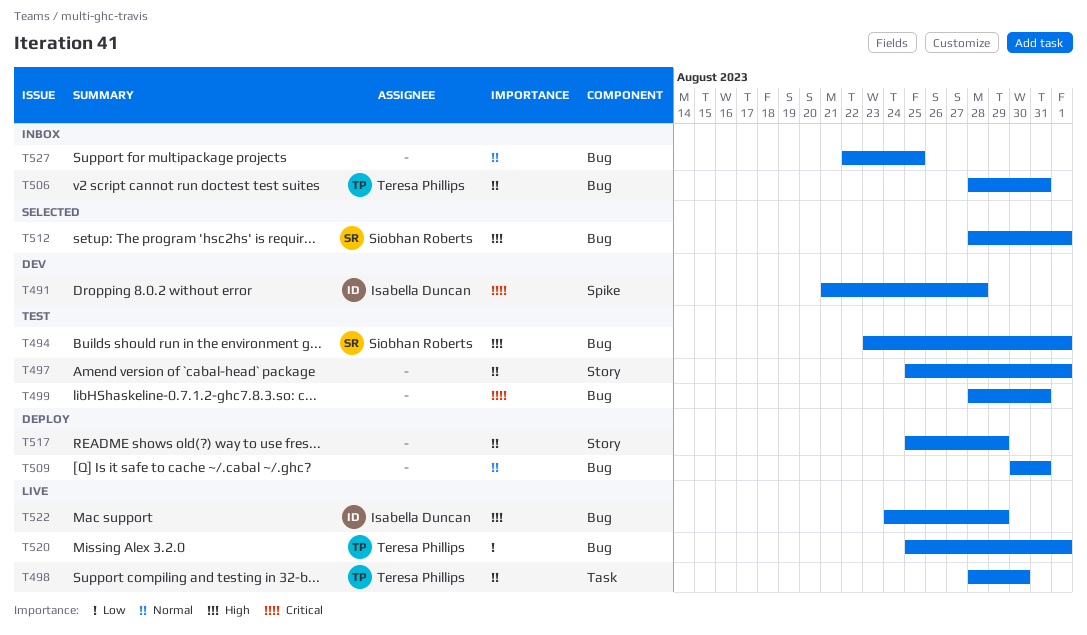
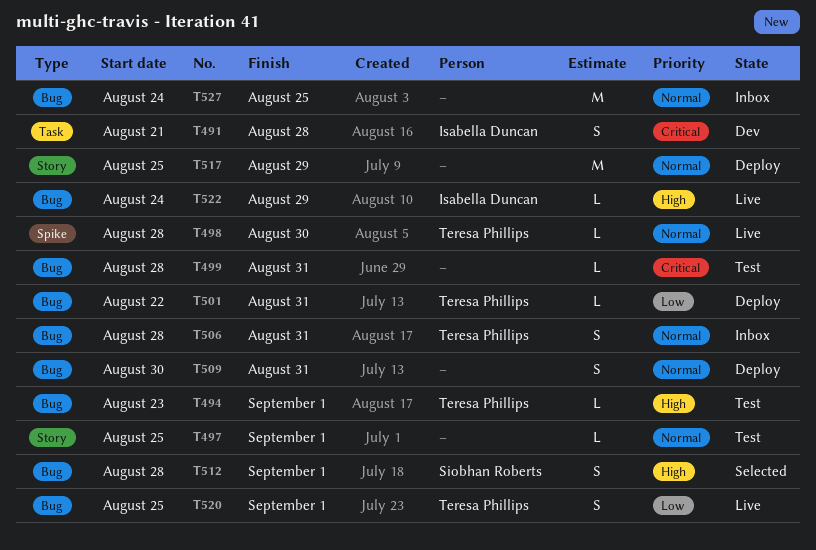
T491, label: Spike -> Task
T494, owner: Siobhan Roberts -> Teresa Phillips
T498, label: Task -> Spike
T501: none -> present
T527, start: Aug 22 -> Aug 24

